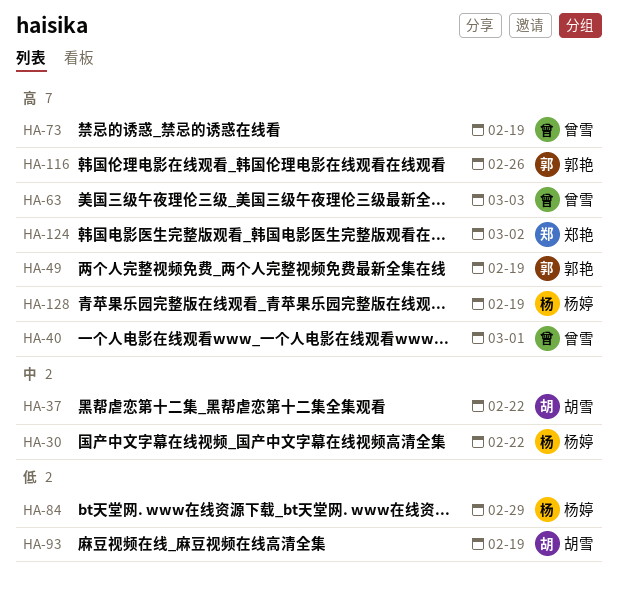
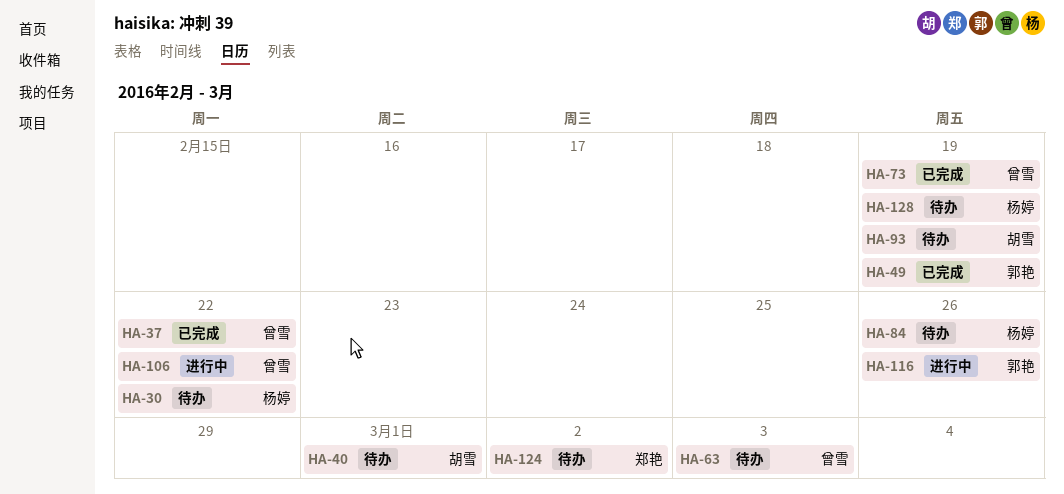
HA-37, owner: 胡雪 -> 曾雪
HA-40, owner: 曾雪 -> 胡雪
HA-84, due: Feb 29 -> Feb 26
HA-106: none -> present

